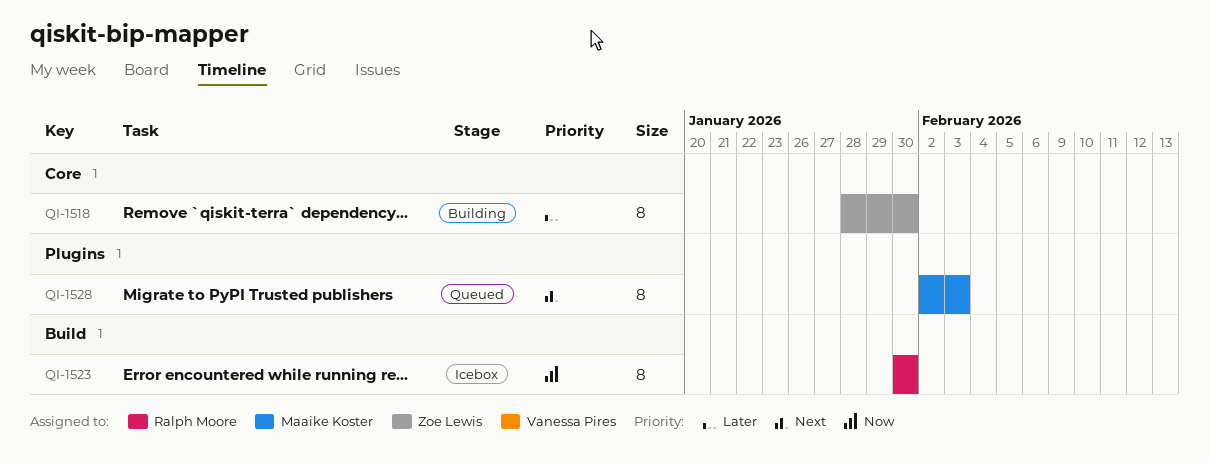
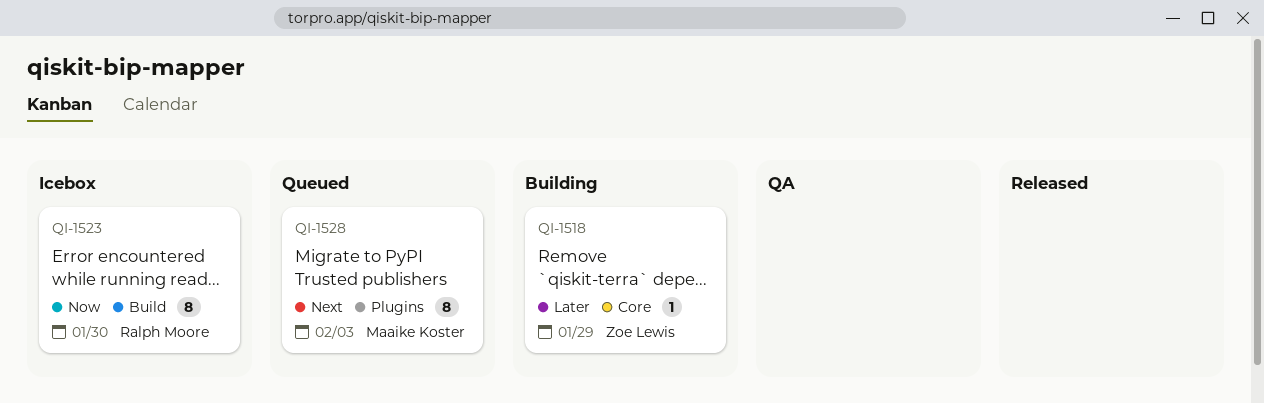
QI-1518, estimate: 8 -> 1
QI-1518, due: Jan 30 -> Jan 29

